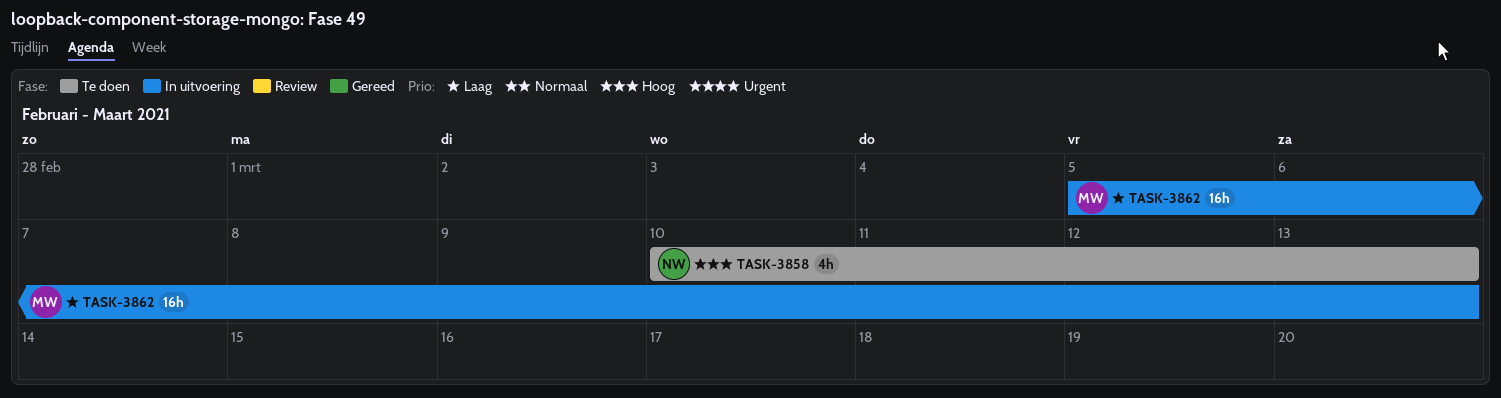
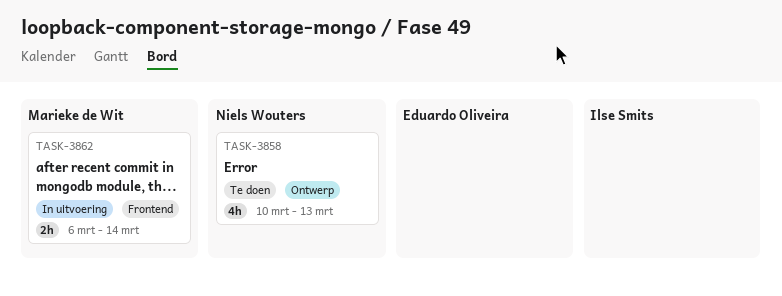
TASK-3862, estimate: 16h -> 2h
TASK-3862, start: Mar 5 -> Mar 6
TASK-3862, due: Mar 13 -> Mar 14

